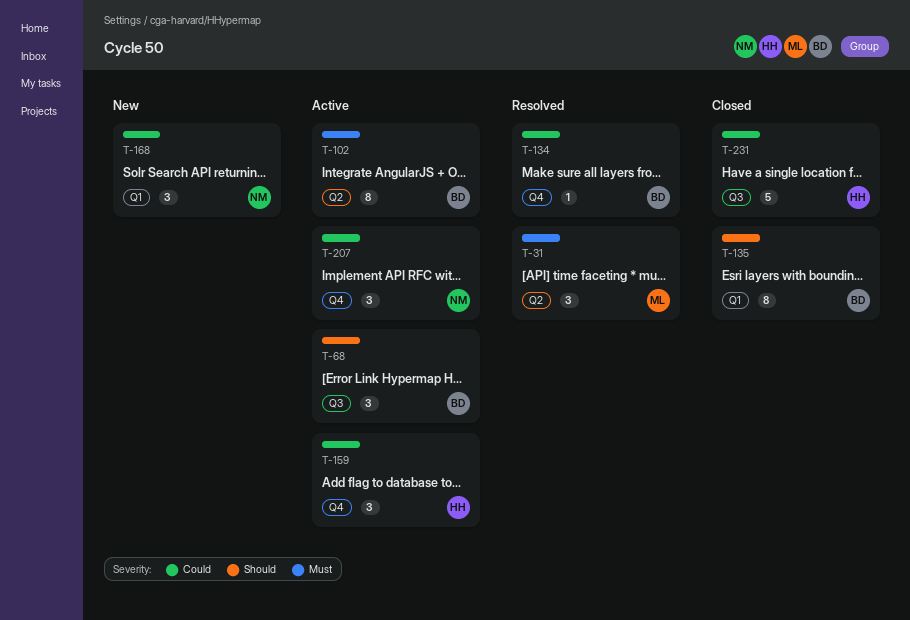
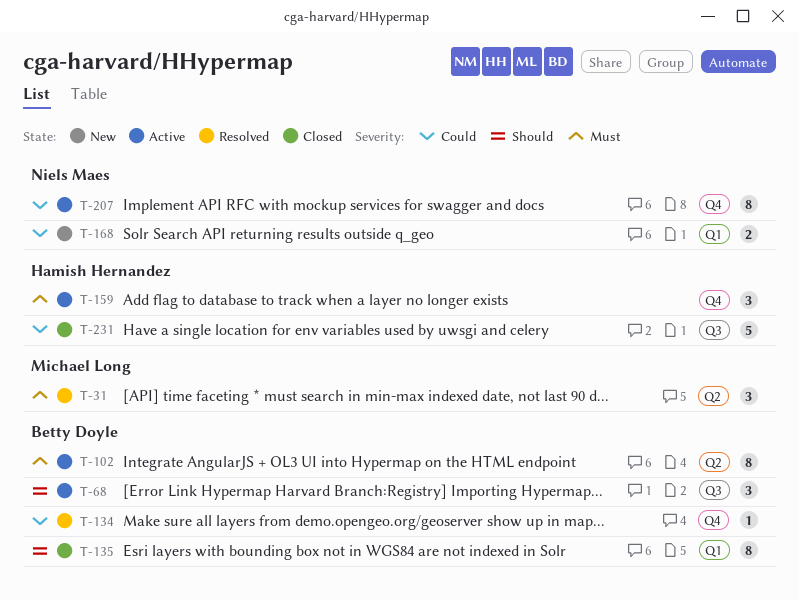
T-159, priority: Could -> Must
T-168, estimate: 3 -> 2
T-207, estimate: 3 -> 8

